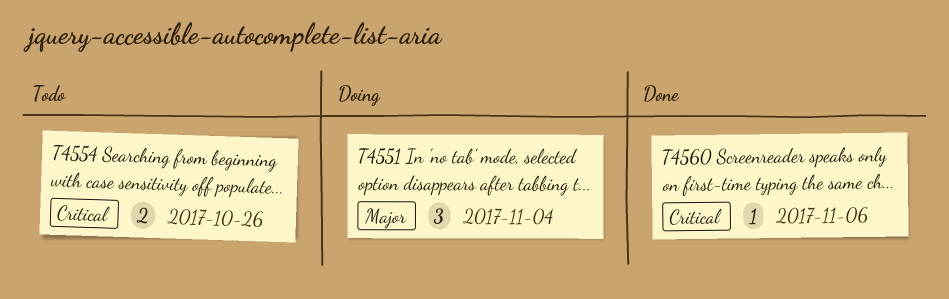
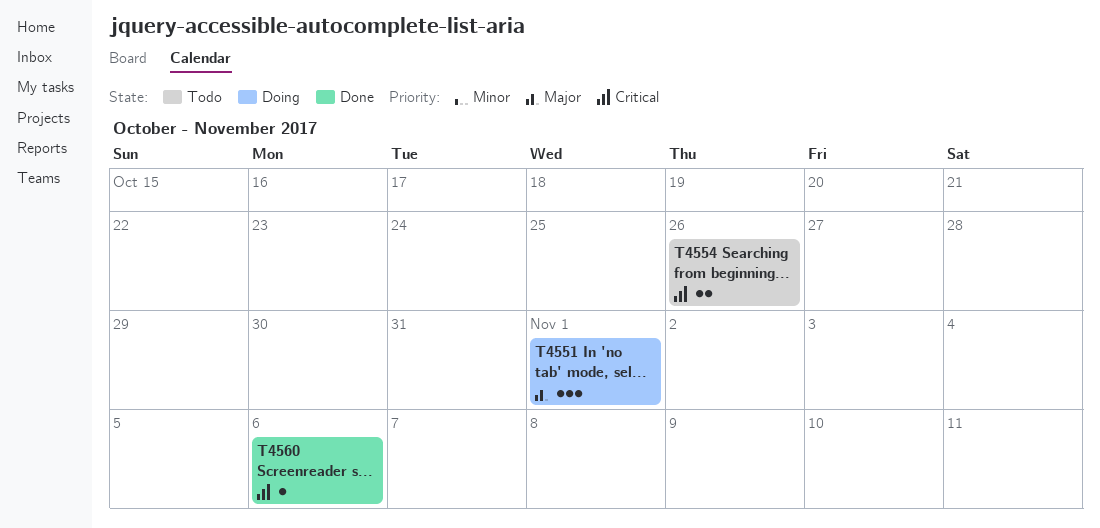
T4551, due: Nov 4 -> Nov 1

